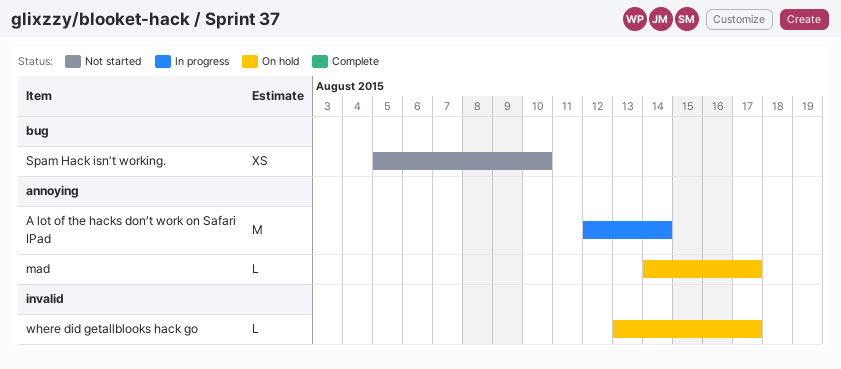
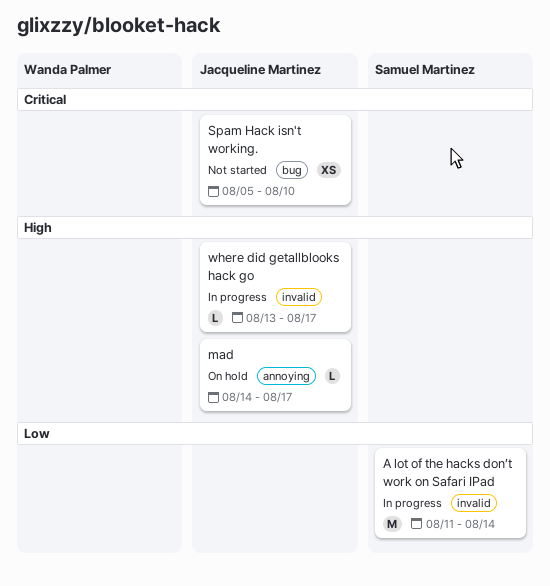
A lot of the hacks don’t work on Safari IPad, label: annoying -> invalid
A lot of the hacks don’t work on Safari IPad, start: Aug 12 -> Aug 11
where did getallblooks hack go, status: On hold -> In progress

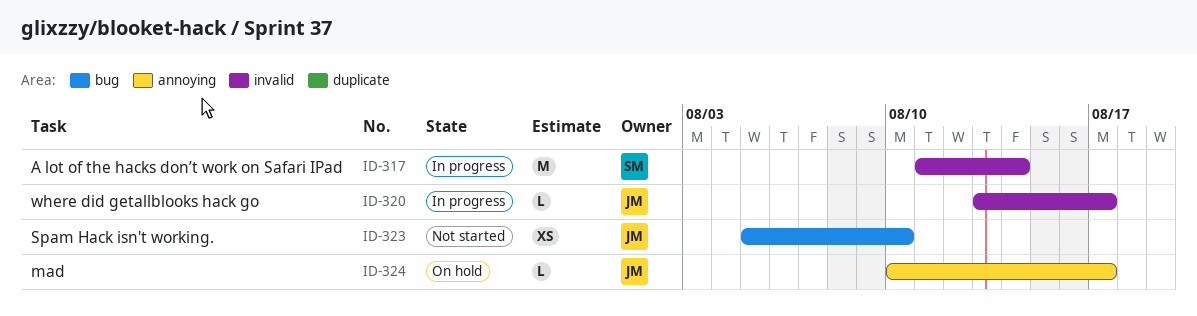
mad, start: Aug 14 -> Aug 10

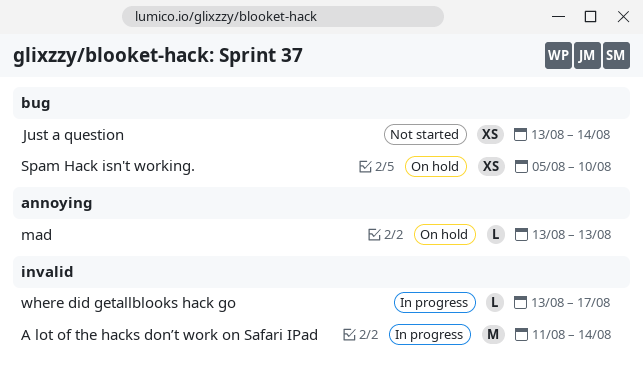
Just a question: none -> present
mad, start: Aug 10 -> Aug 13
mad, due: Aug 17 -> Aug 13
Spam Hack isn't working., status: Not started -> On hold

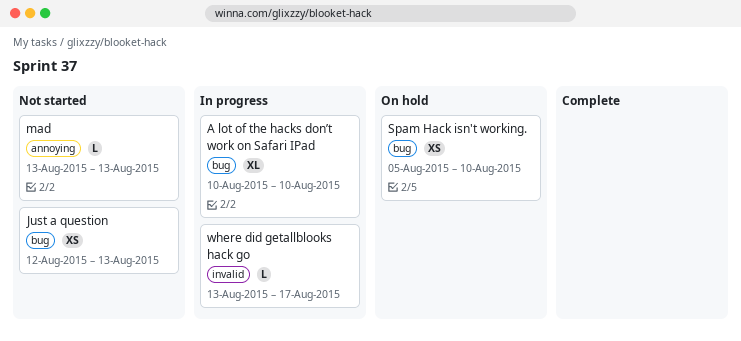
A lot of the hacks don’t work on Safari IPad, label: invalid -> bug
A lot of the hacks don’t work on Safari IPad, estimate: M -> XL
A lot of the hacks don’t work on Safari IPad, start: Aug 11 -> Aug 10
A lot of the hacks don’t work on Safari IPad, due: Aug 14 -> Aug 10
Just a question, start: Aug 13 -> Aug 12
Just a question, due: Aug 14 -> Aug 13
mad, status: On hold -> Not started

